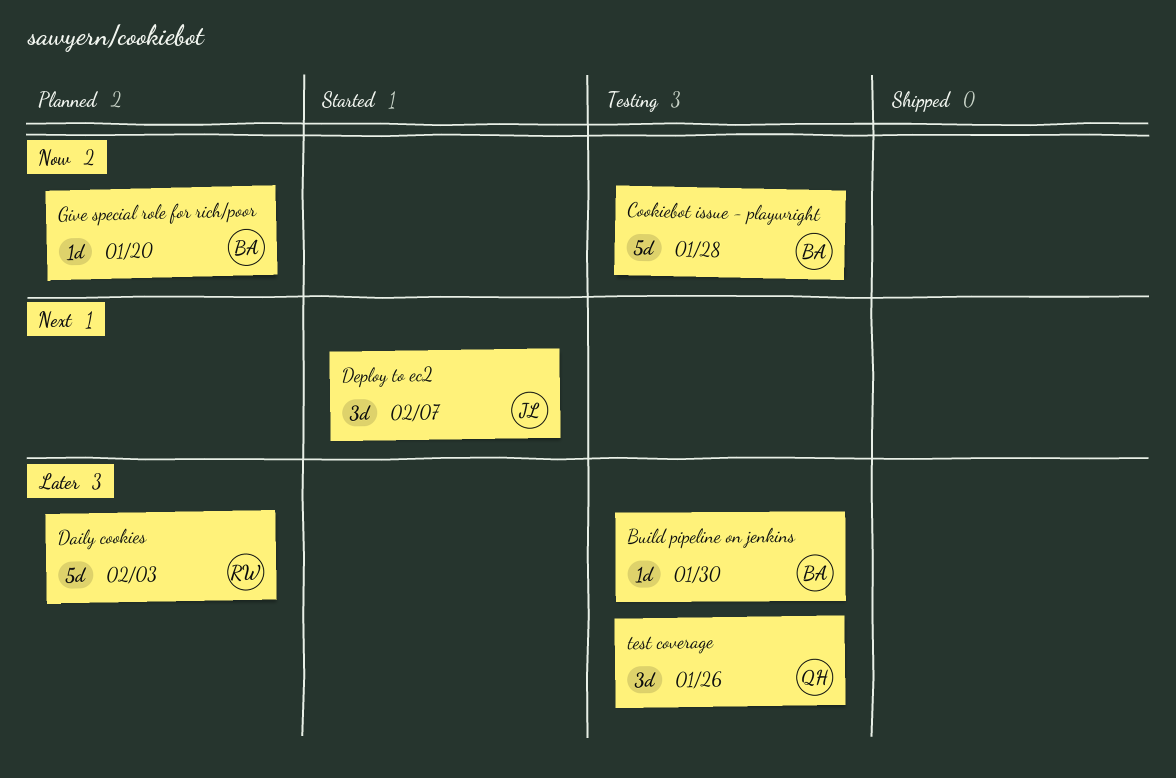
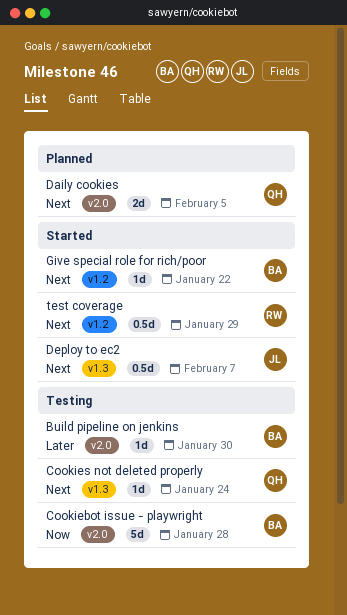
Cookies not deleted properly: none -> present
Daily cookies, owner: RW -> QH
Daily cookies, priority: Later -> Next
Daily cookies, estimate: 5d -> 2d
Daily cookies, due: Feb 3 -> Feb 5
Deploy to ec2, estimate: 3d -> 0.5d
Give special role for rich/poor, status: Planned -> Started
Give special role for rich/poor, priority: Now -> Next
Give special role for rich/poor, due: Jan 20 -> Jan 22
test coverage, status: Testing -> Started
test coverage, owner: QH -> RW
test coverage, priority: Later -> Next
test coverage, estimate: 3d -> 0.5d
test coverage, due: Jan 26 -> Jan 29

